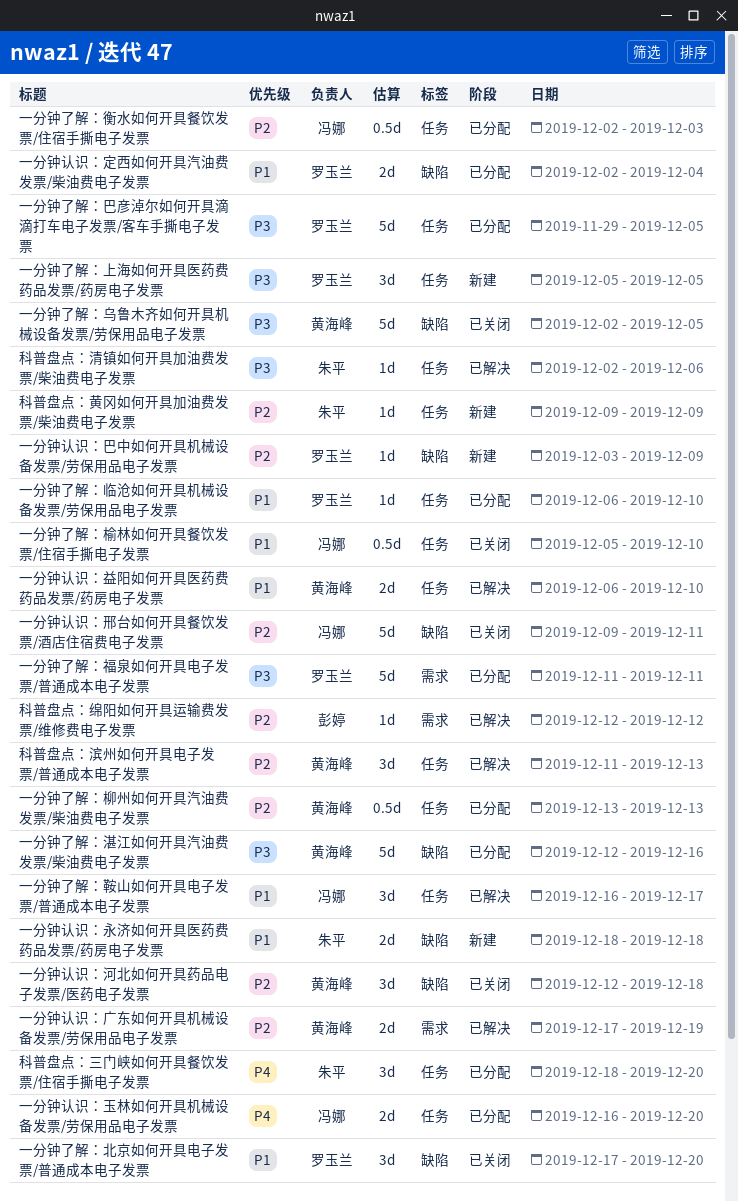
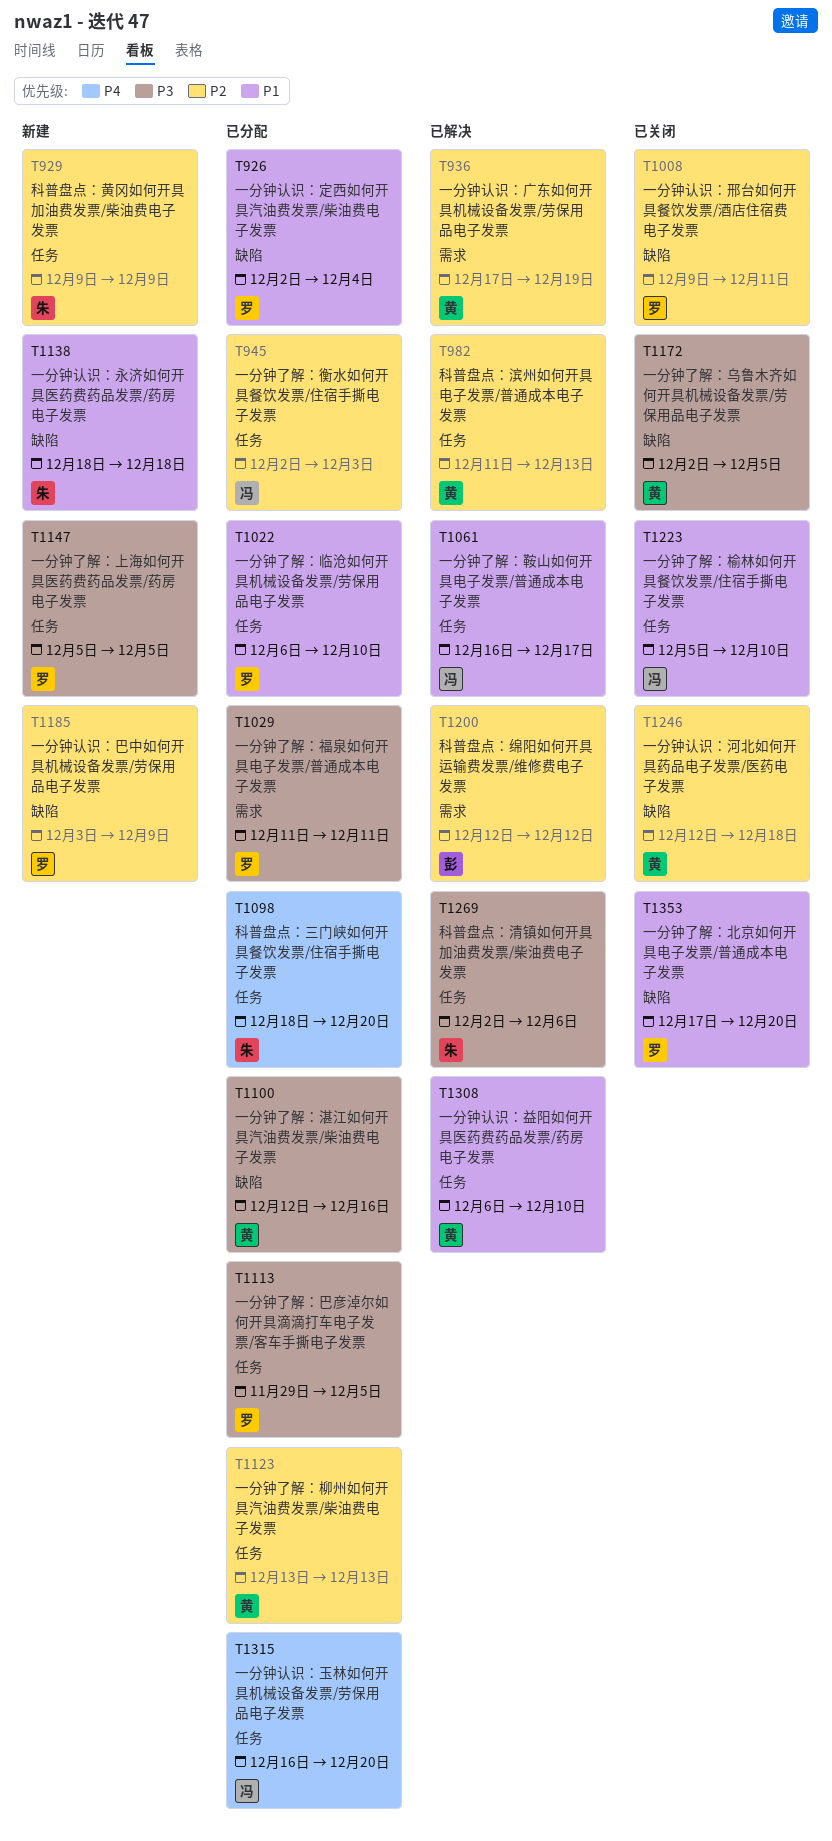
一分钟认识：邢台如何开具餐饮发票/酒店住宿费电子发票, owner: 冯娜 -> 罗玉兰

